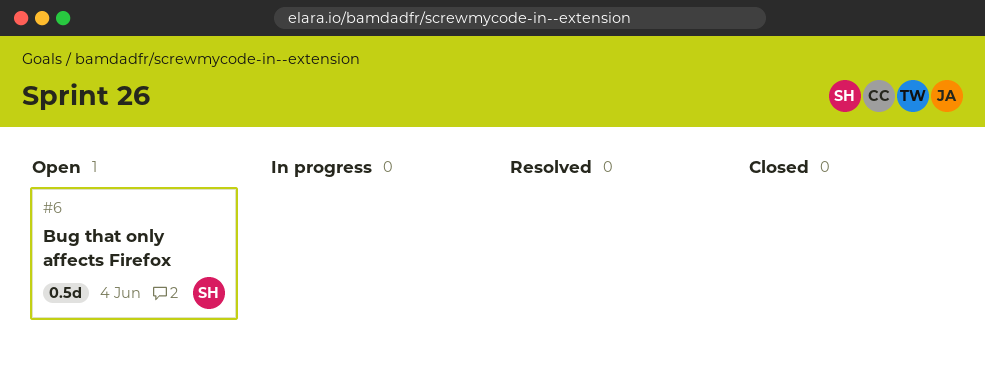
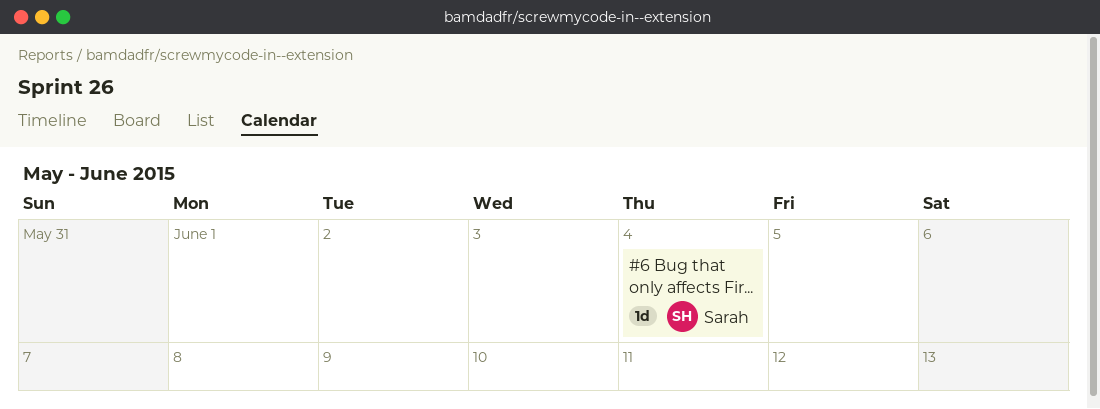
#6, estimate: 0.5d -> 1d

